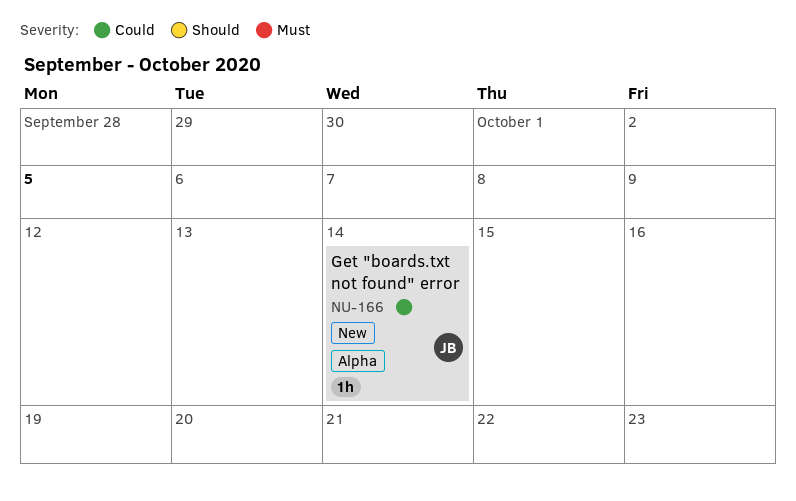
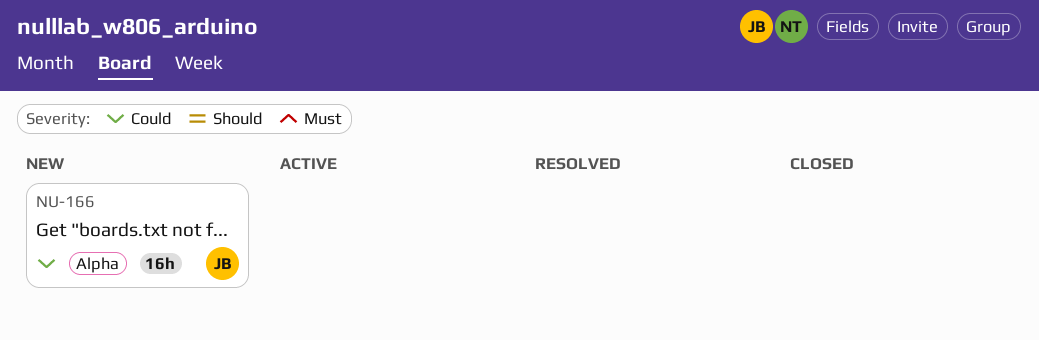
NU-166, estimate: 1h -> 16h

